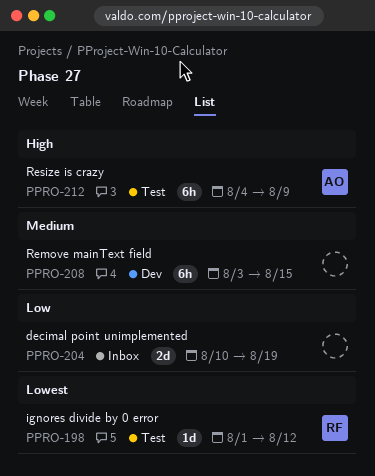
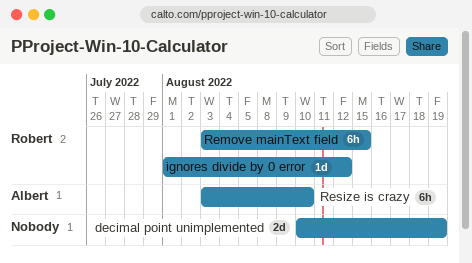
Remove mainText field, owner: none -> Robert
Resize is crazy, start: Aug 4 -> Aug 3
Resize is crazy, due: Aug 9 -> Aug 10

